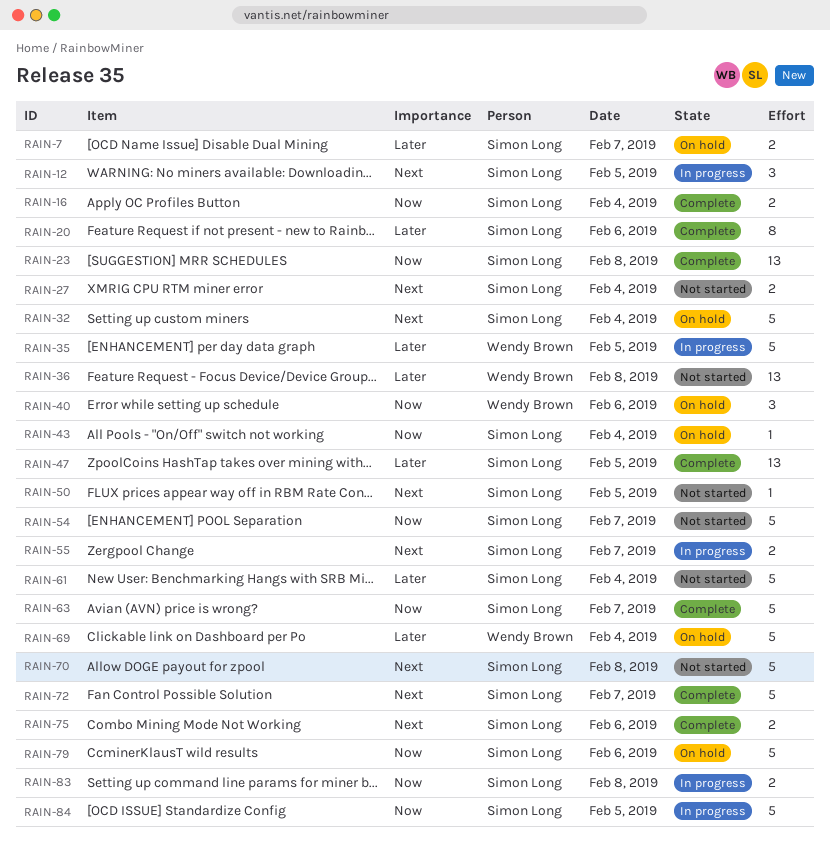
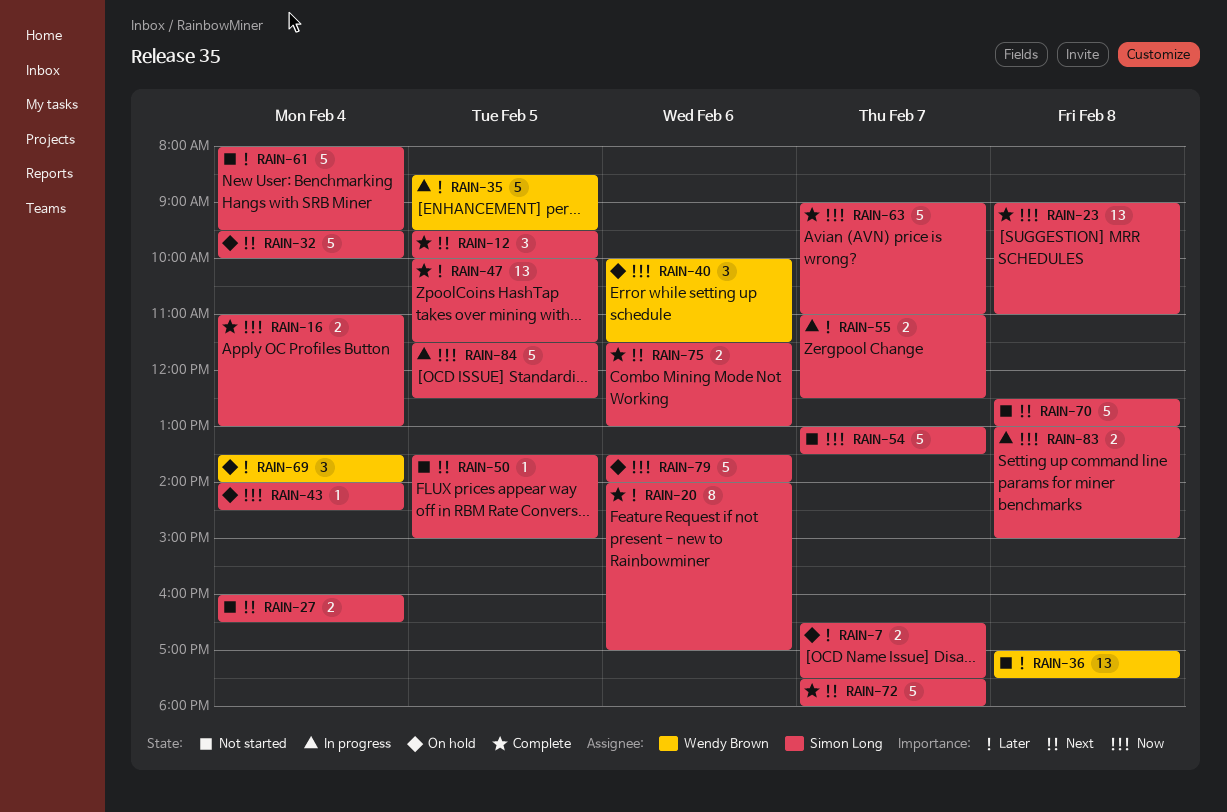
RAIN-12, status: In progress -> Complete
RAIN-55, priority: Next -> Later
RAIN-69, estimate: 5 -> 3

